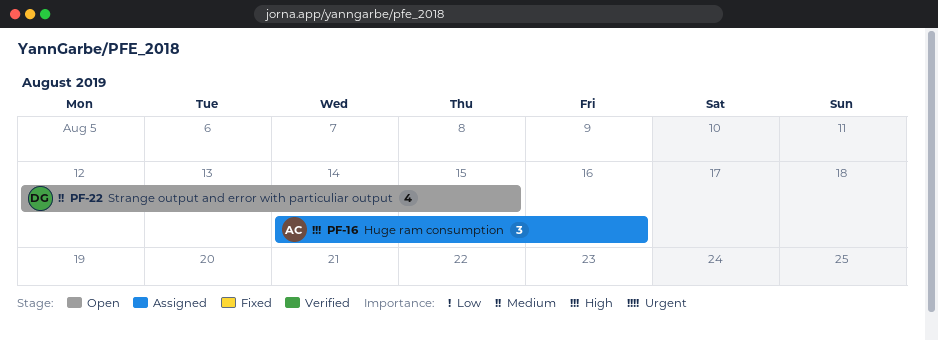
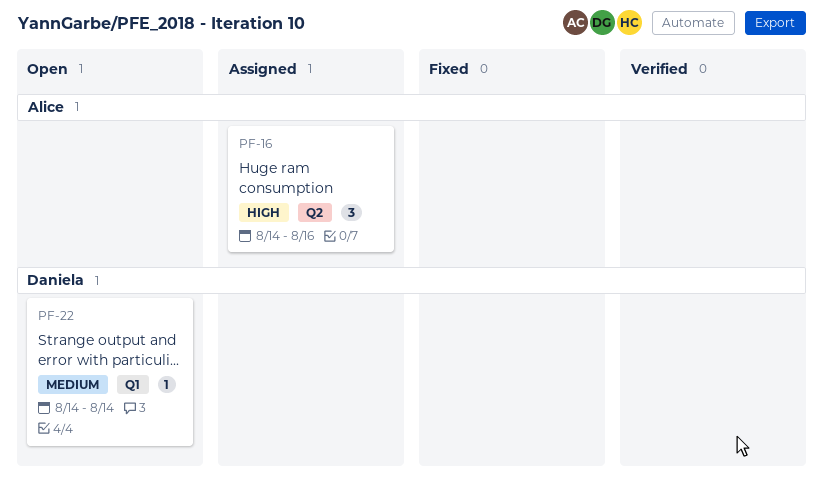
PF-22, estimate: 4 -> 1
PF-22, start: Aug 12 -> Aug 14
PF-22, due: Aug 15 -> Aug 14

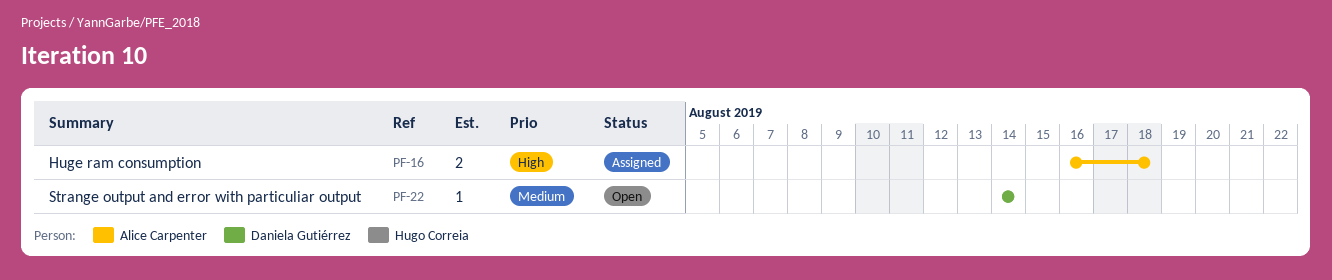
PF-16, estimate: 3 -> 2
PF-16, start: Aug 14 -> Aug 16
PF-16, due: Aug 16 -> Aug 18

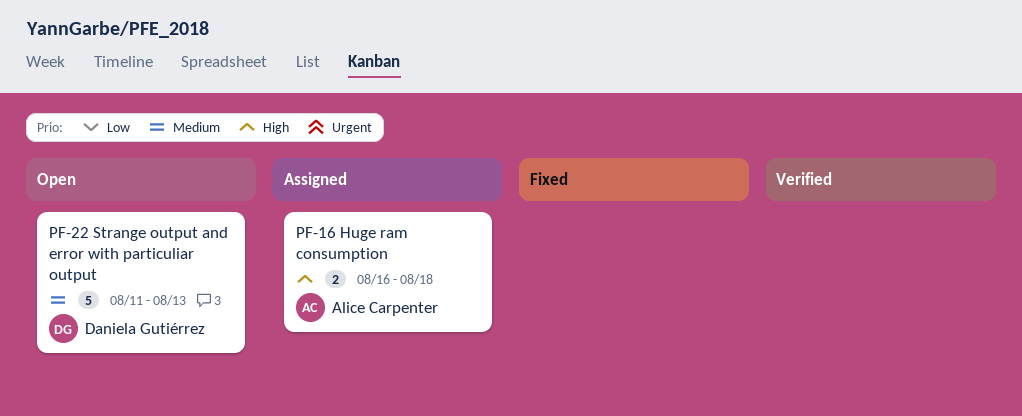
PF-22, estimate: 1 -> 5
PF-22, start: Aug 14 -> Aug 11
PF-22, due: Aug 14 -> Aug 13

